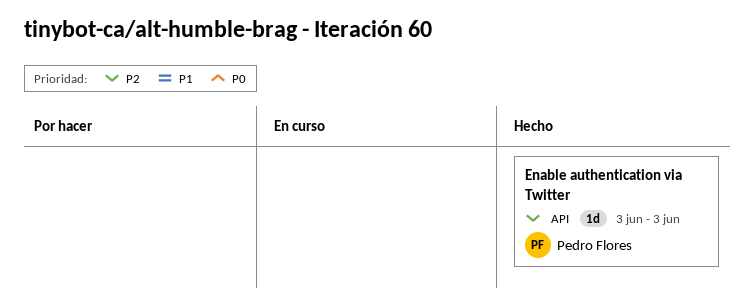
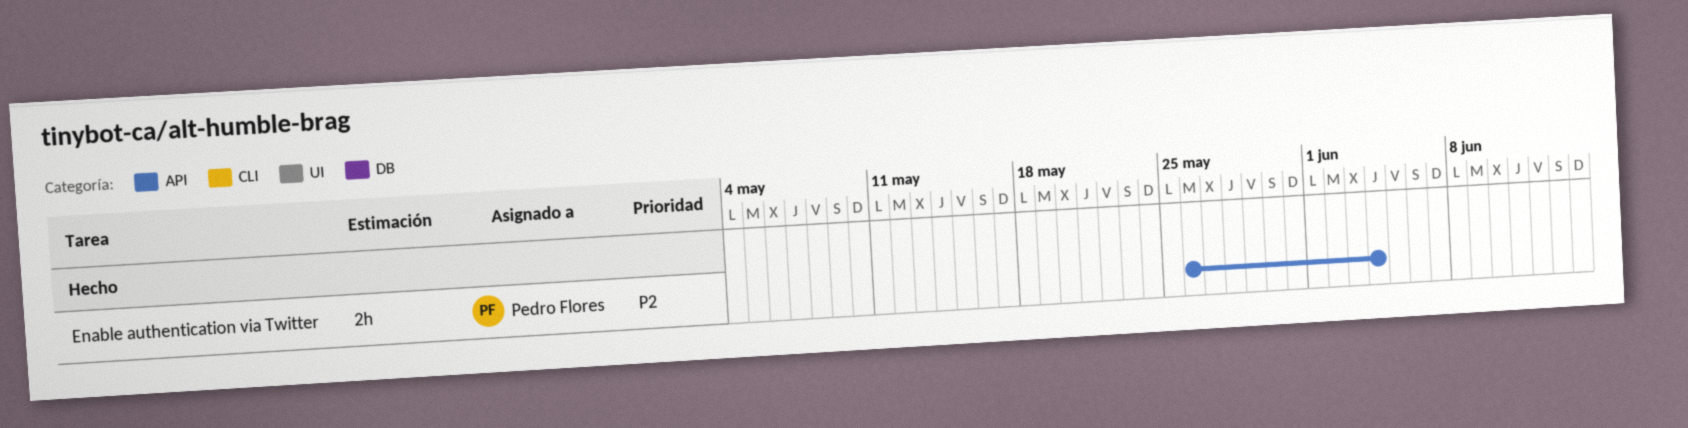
Enable authentication via Twitter, estimate: 1d -> 2h
Enable authentication via Twitter, start: Jun 3 -> May 26
Enable authentication via Twitter, due: Jun 3 -> Jun 4

